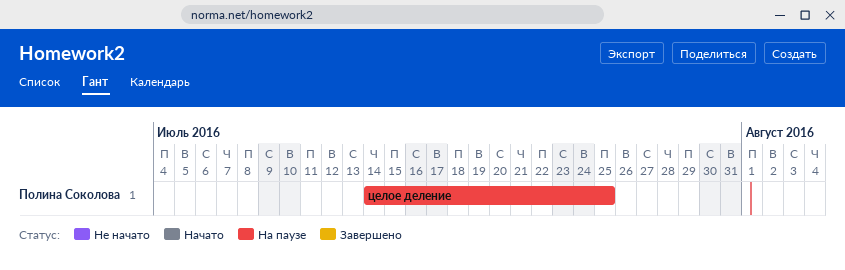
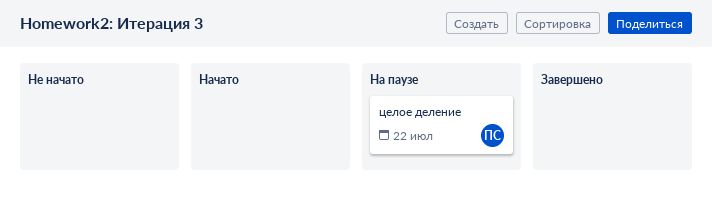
целое деление, due: Jul 25 -> Jul 22

